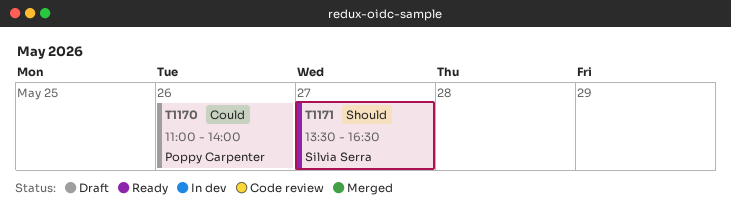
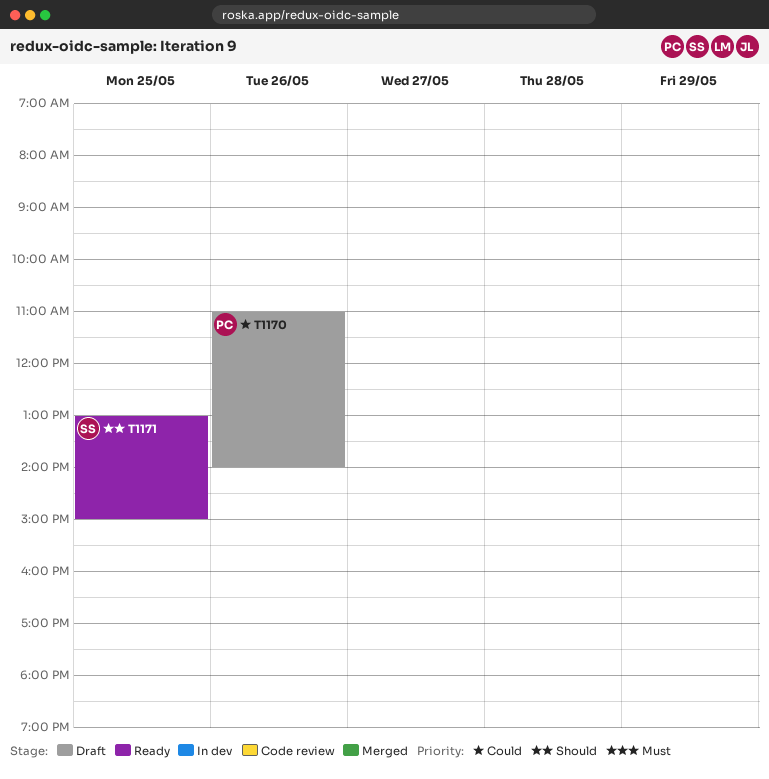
T1171, day: May 27 -> May 25
T1171, begins: 13:30 -> 13:00
T1171, ends: 16:30 -> 15:00

